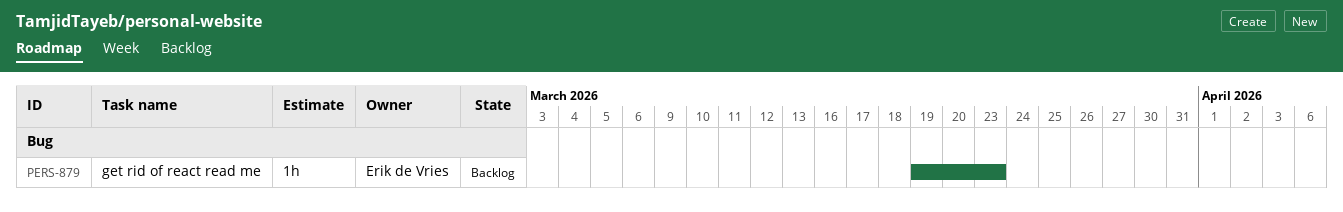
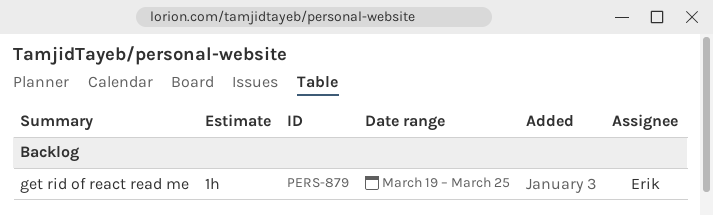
PERS-879, due: Mar 23 -> Mar 25

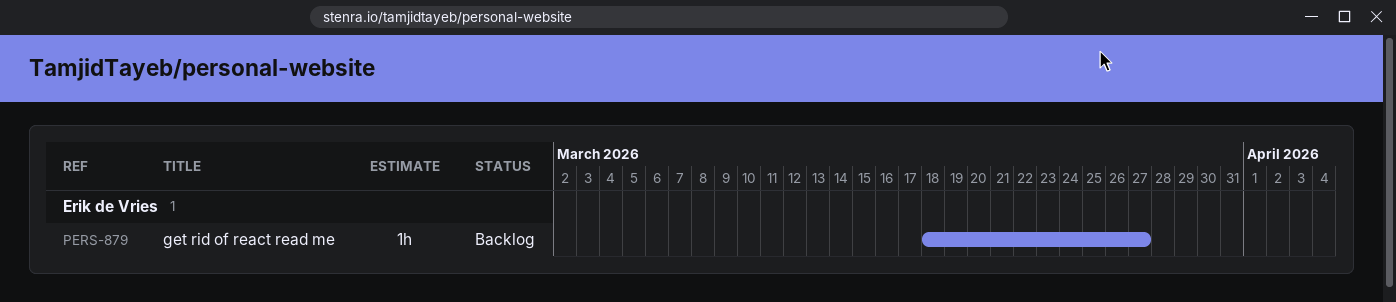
PERS-879, start: Mar 19 -> Mar 18
PERS-879, due: Mar 25 -> Mar 27

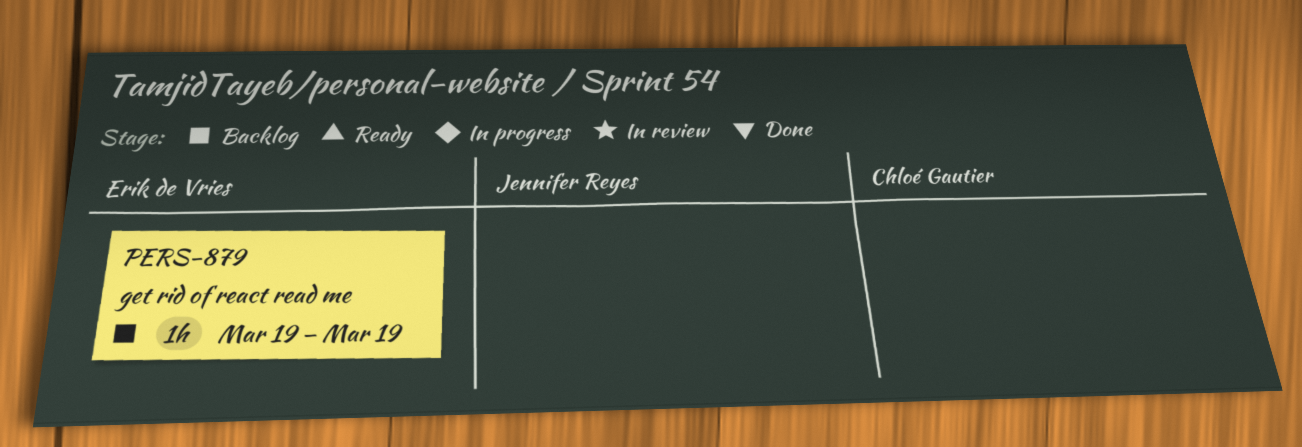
PERS-879, start: Mar 18 -> Mar 19
PERS-879, due: Mar 27 -> Mar 19

